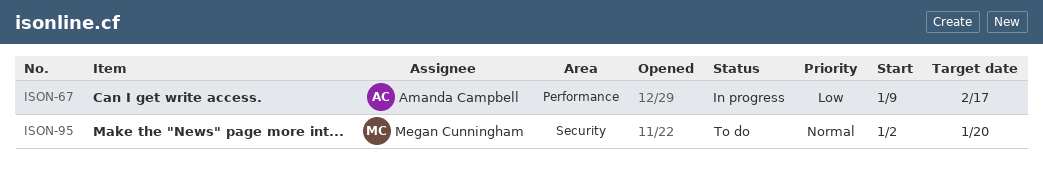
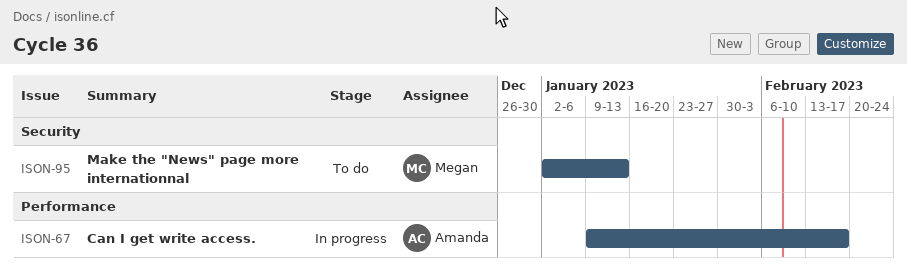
ISON-95, due: Jan 20 -> Jan 13

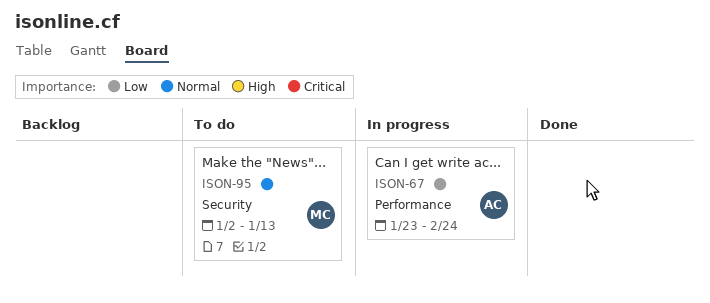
ISON-67, start: Jan 9 -> Jan 23
ISON-67, due: Feb 17 -> Feb 24

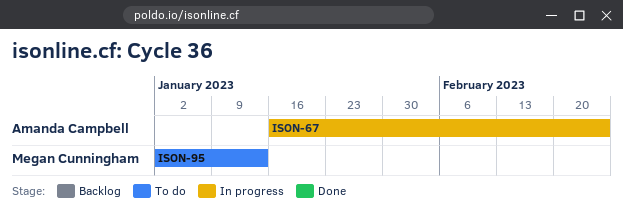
ISON-67, start: Jan 23 -> Jan 16

